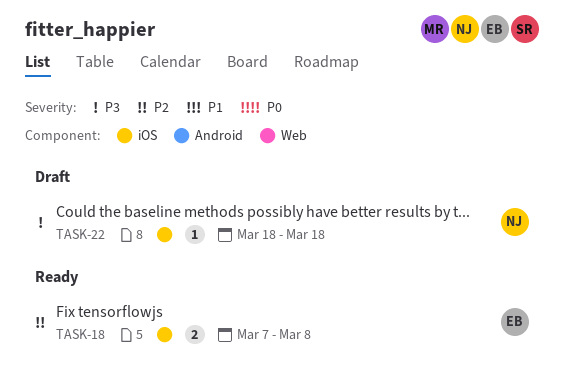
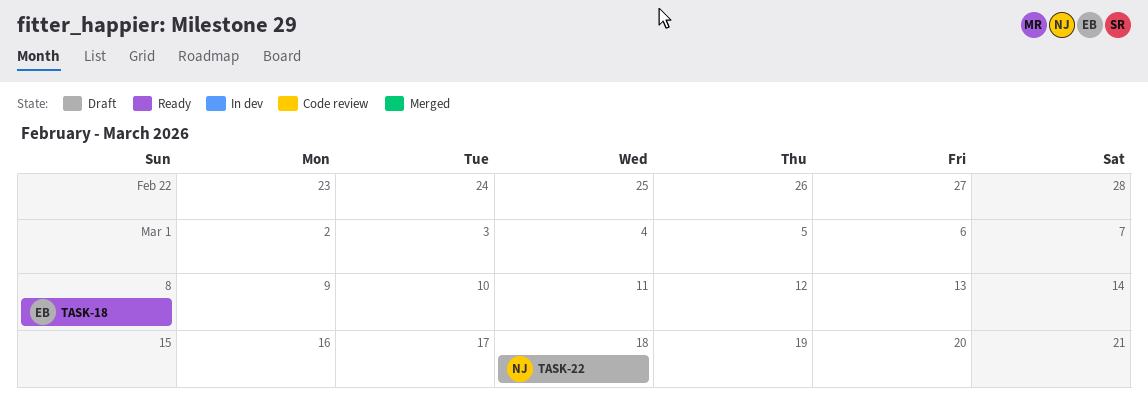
TASK-18, start: Mar 7 -> Mar 8

